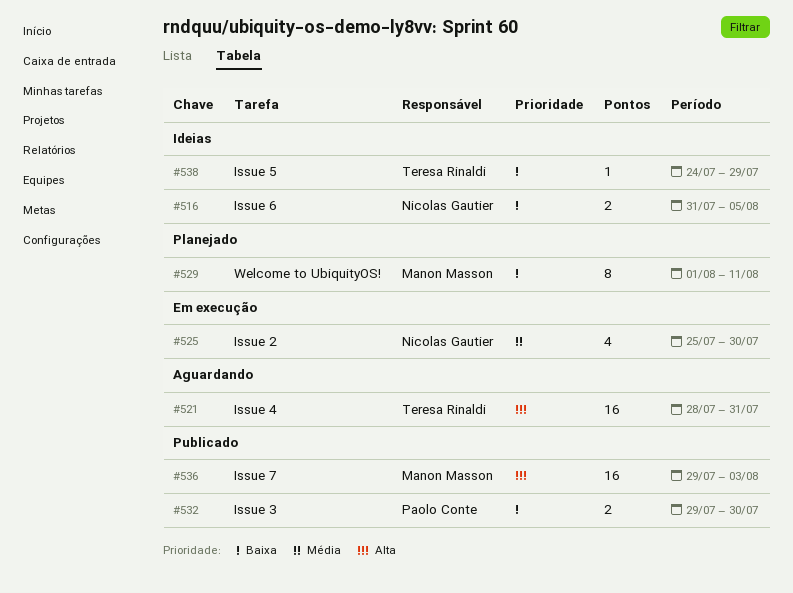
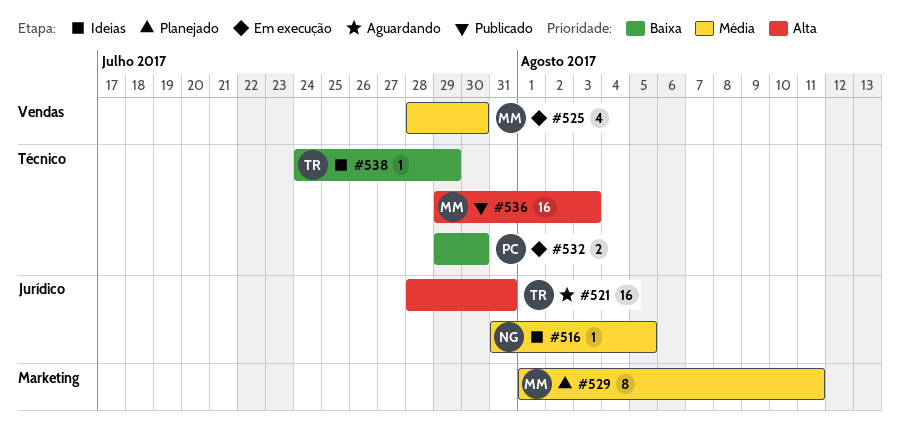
#516, priority: Baixa -> Média
#516, estimate: 2 -> 1
#525, owner: Nicolas Gautier -> Manon Masson
#525, start: Jul 25 -> Jul 28
#529, priority: Baixa -> Média
#532, status: Publicado -> Em execução

